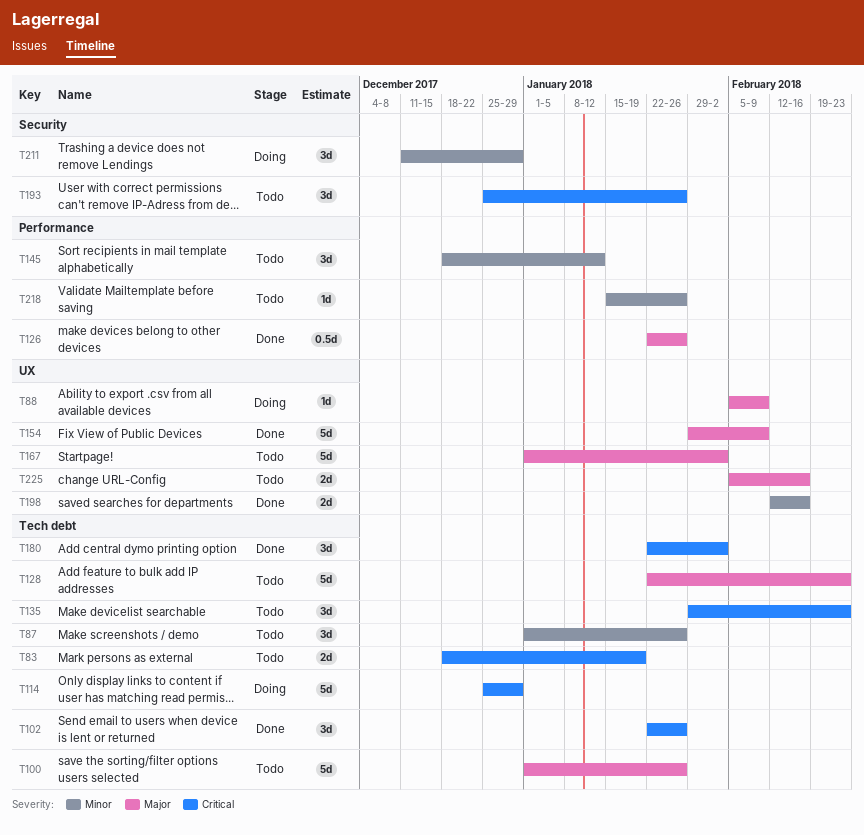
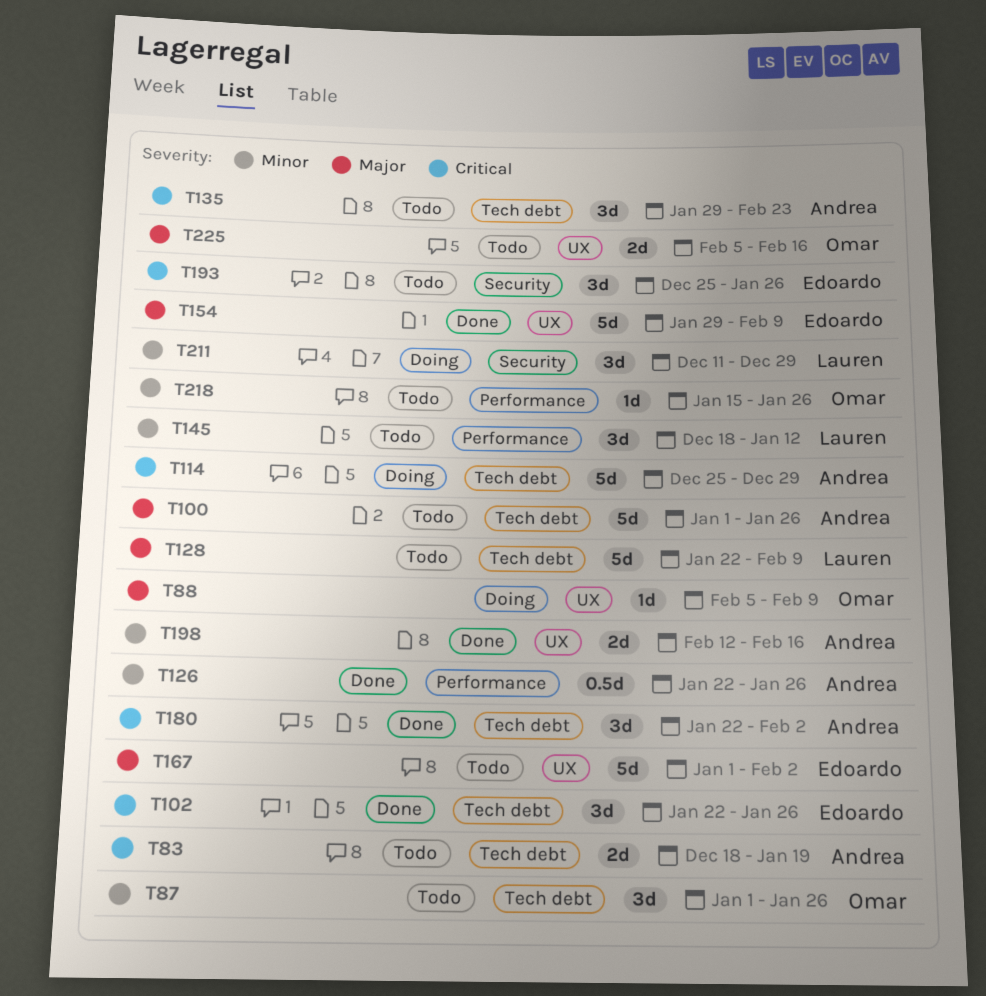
T126, priority: Major -> Minor
T128, due: Feb 23 -> Feb 9

